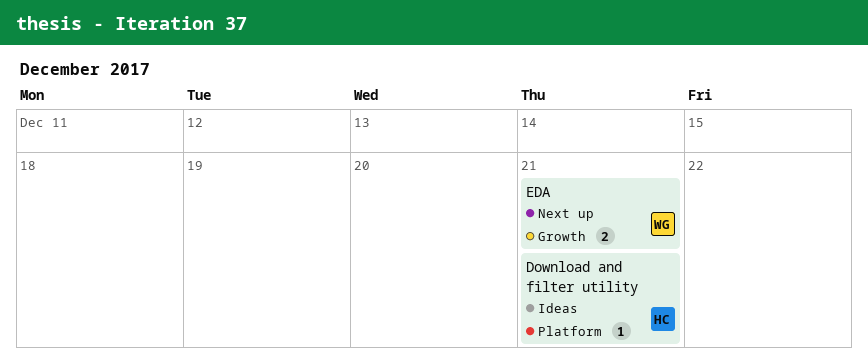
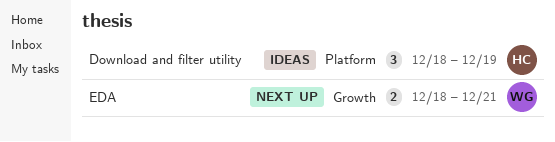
Download and filter utility, estimate: 1 -> 3
Download and filter utility, due: Dec 21 -> Dec 19

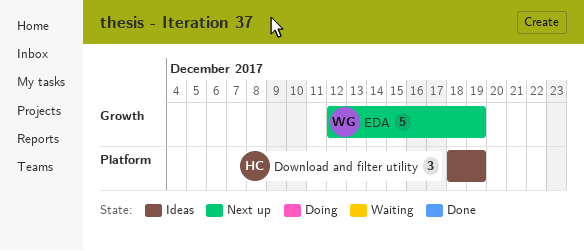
EDA, estimate: 2 -> 5
EDA, start: Dec 18 -> Dec 12
EDA, due: Dec 21 -> Dec 19

